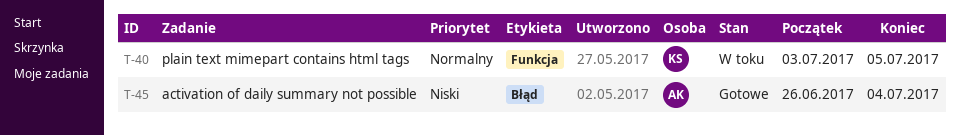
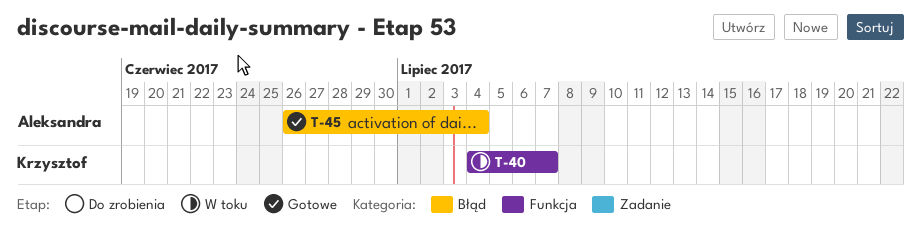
T-40, start: Jul 3 -> Jul 4
T-40, due: Jul 5 -> Jul 7

